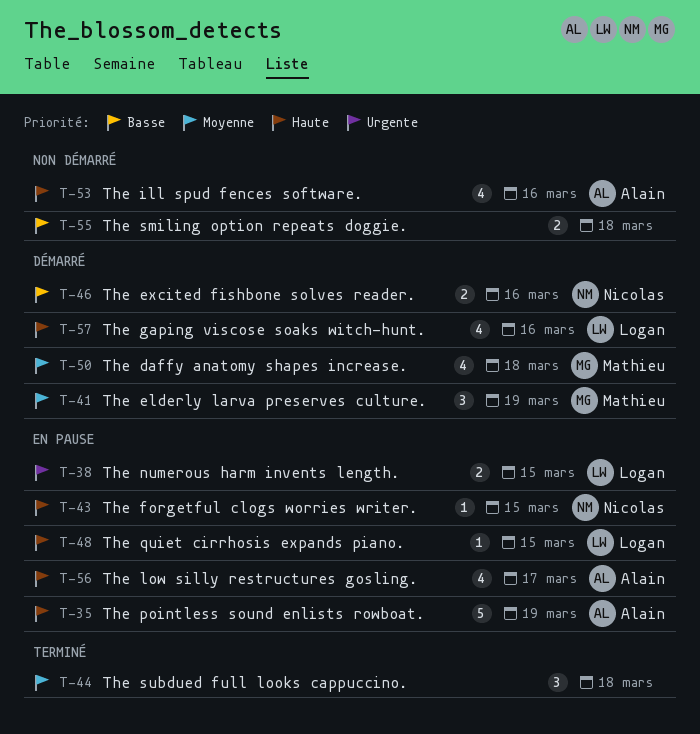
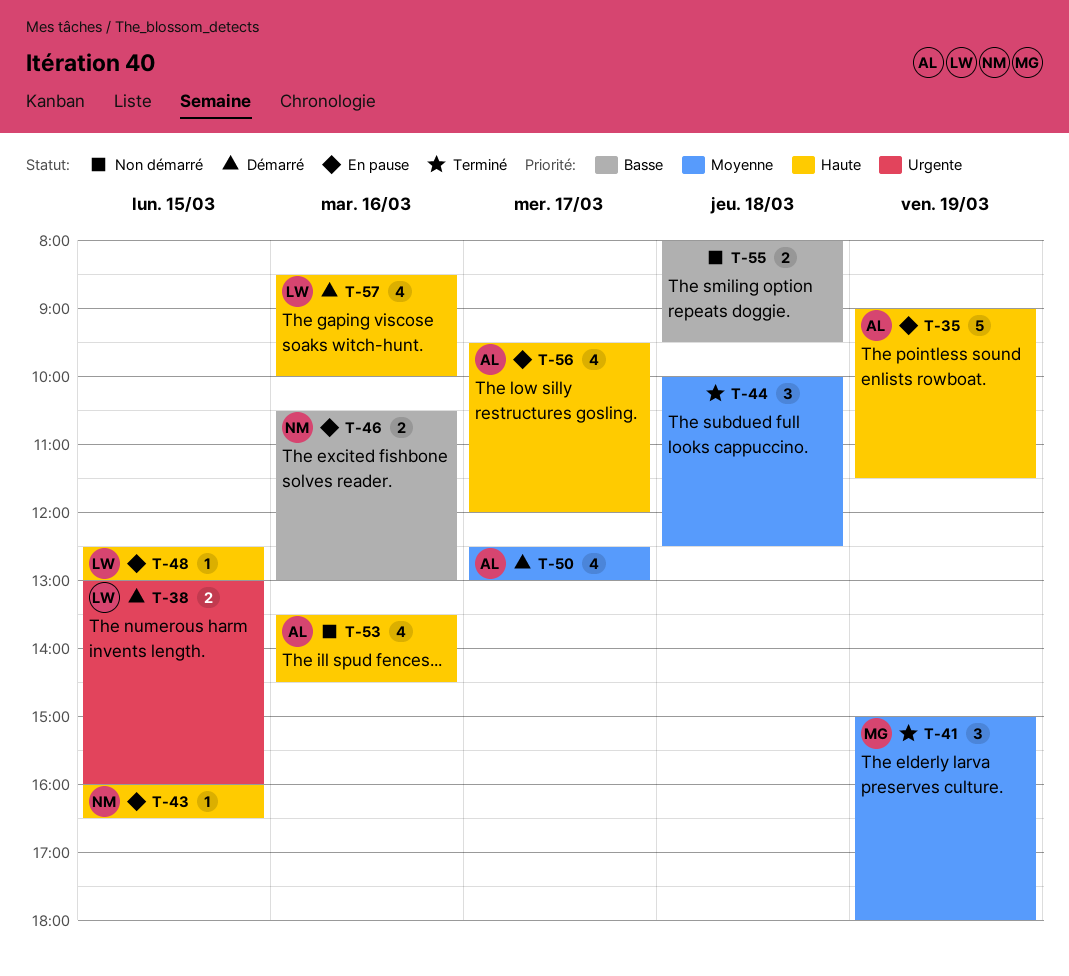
T-38, status: En pause -> Démarré
T-41, status: Démarré -> Terminé
T-46, status: Démarré -> En pause
T-50, owner: Mathieu -> Alain
T-50, day: Mar 18 -> Mar 17

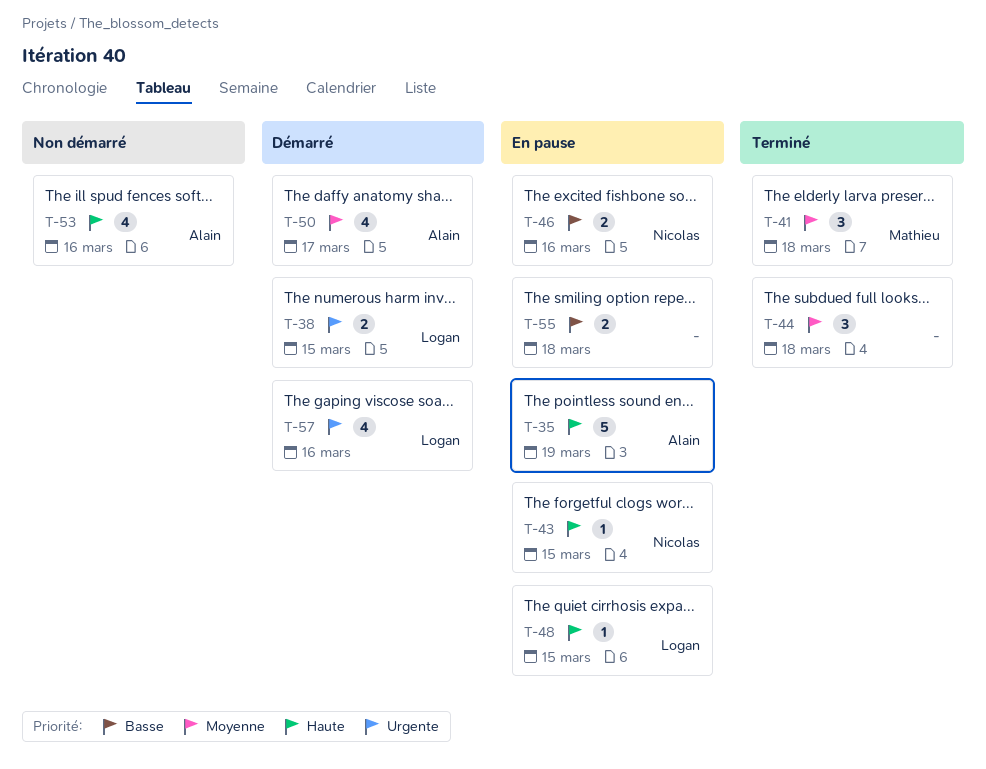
T-41, day: Mar 19 -> Mar 18
T-55, status: Non démarré -> En pause
T-56: present -> none
T-57, priority: Haute -> Urgente

